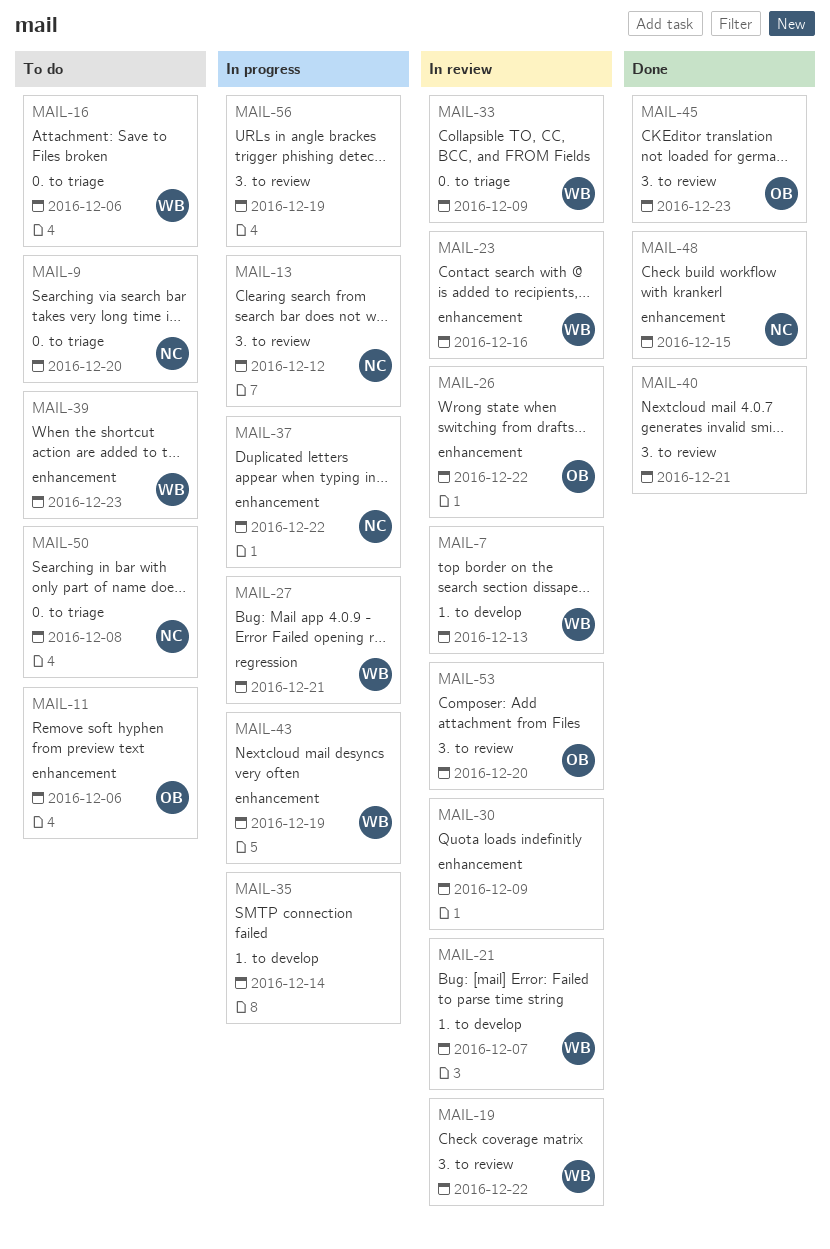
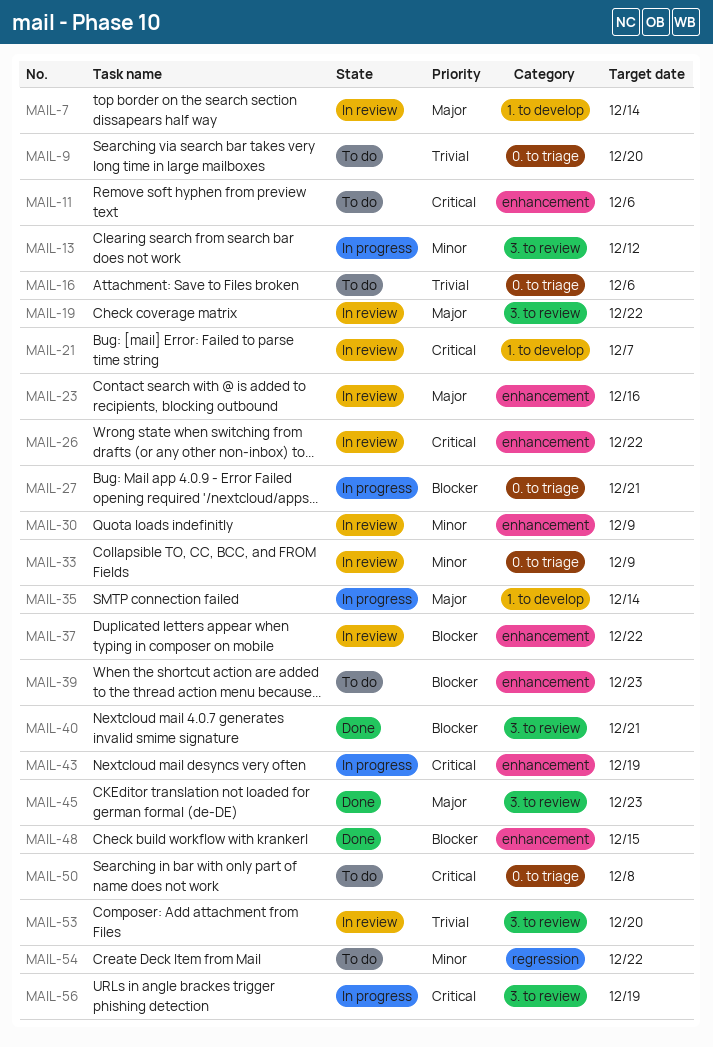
MAIL-7, due: Dec 13 -> Dec 14
MAIL-27, label: regression -> 0. to triage
MAIL-37, status: In progress -> In review
MAIL-54: none -> present

